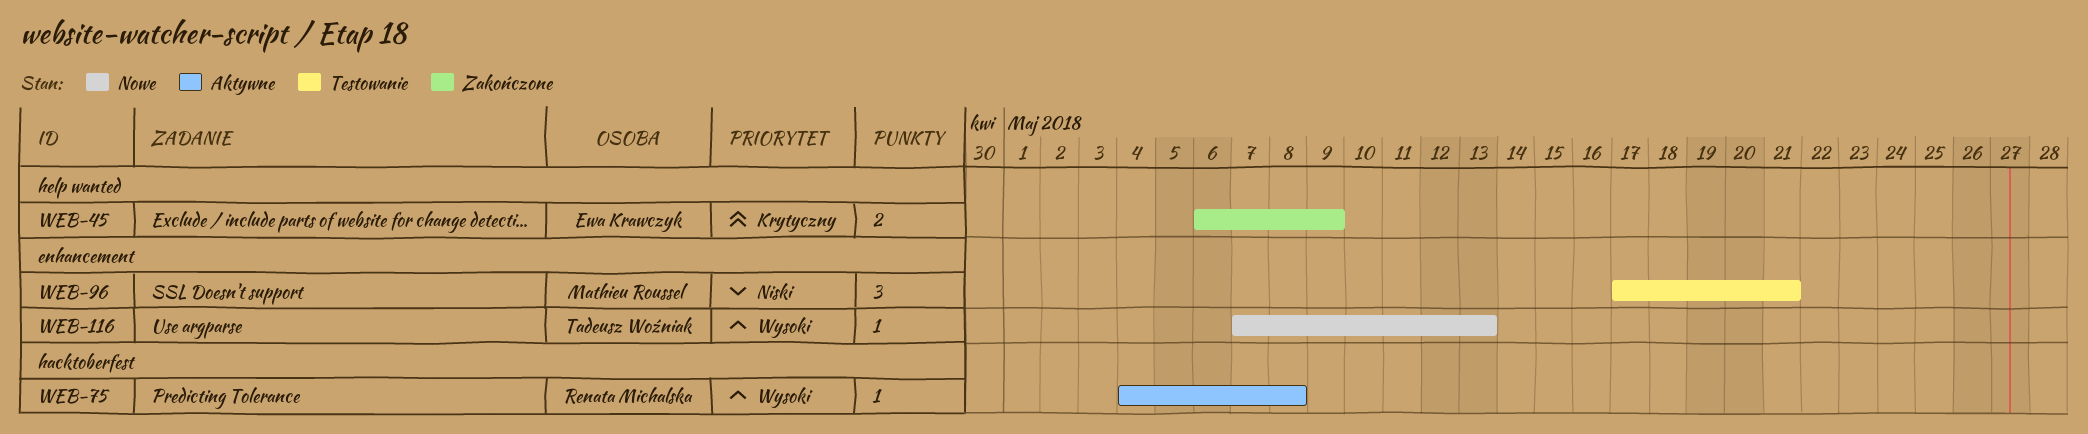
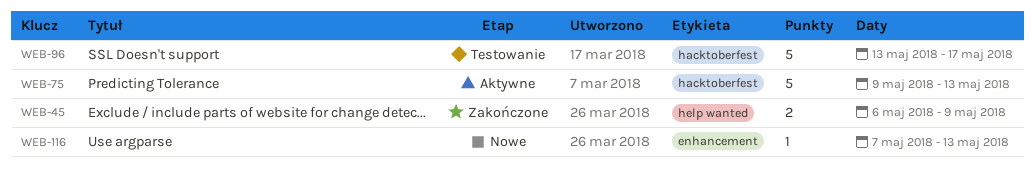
WEB-75, estimate: 1 -> 5
WEB-75, start: May 4 -> May 9
WEB-75, due: May 8 -> May 13
WEB-96, label: enhancement -> hacktoberfest
WEB-96, estimate: 3 -> 5
WEB-96, start: May 17 -> May 13
WEB-96, due: May 21 -> May 17

